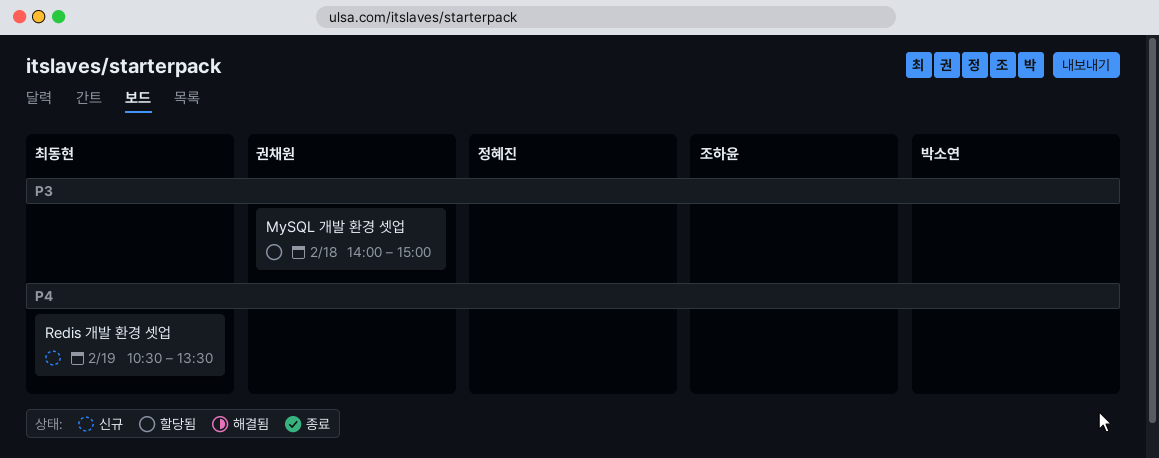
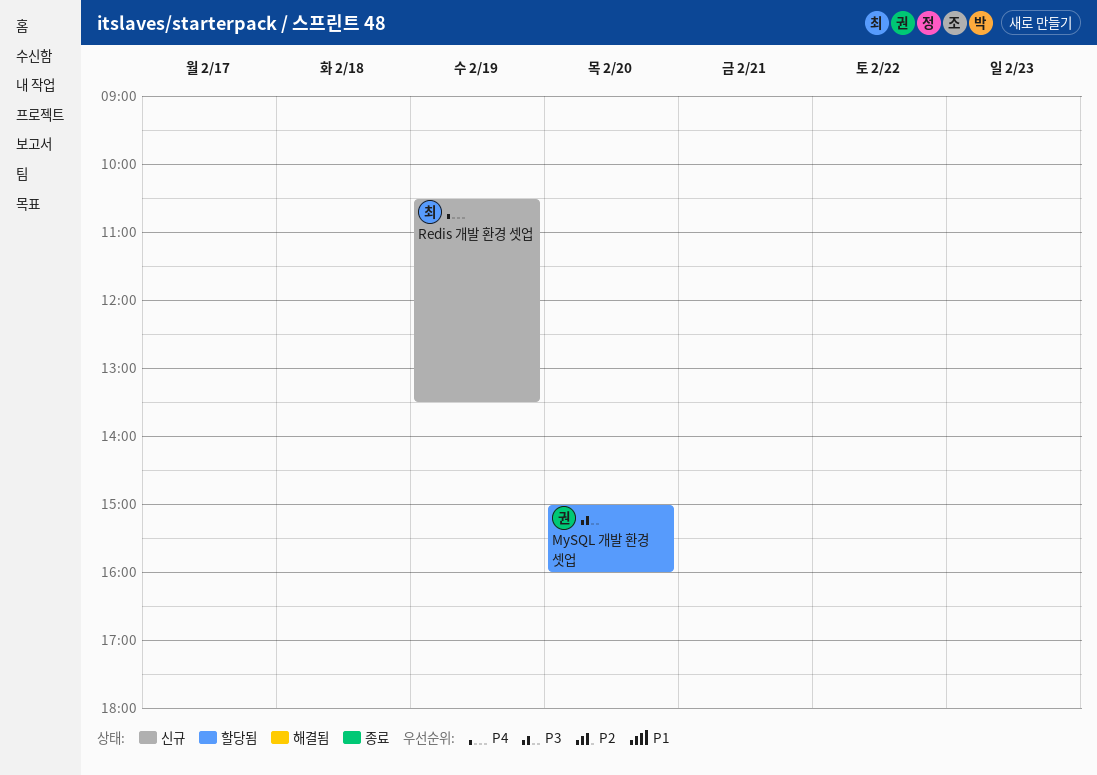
MySQL 개발 환경 셋업, day: Feb 18 -> Feb 20
MySQL 개발 환경 셋업, begins: 14:00 -> 15:00
MySQL 개발 환경 셋업, ends: 15:00 -> 16:00

